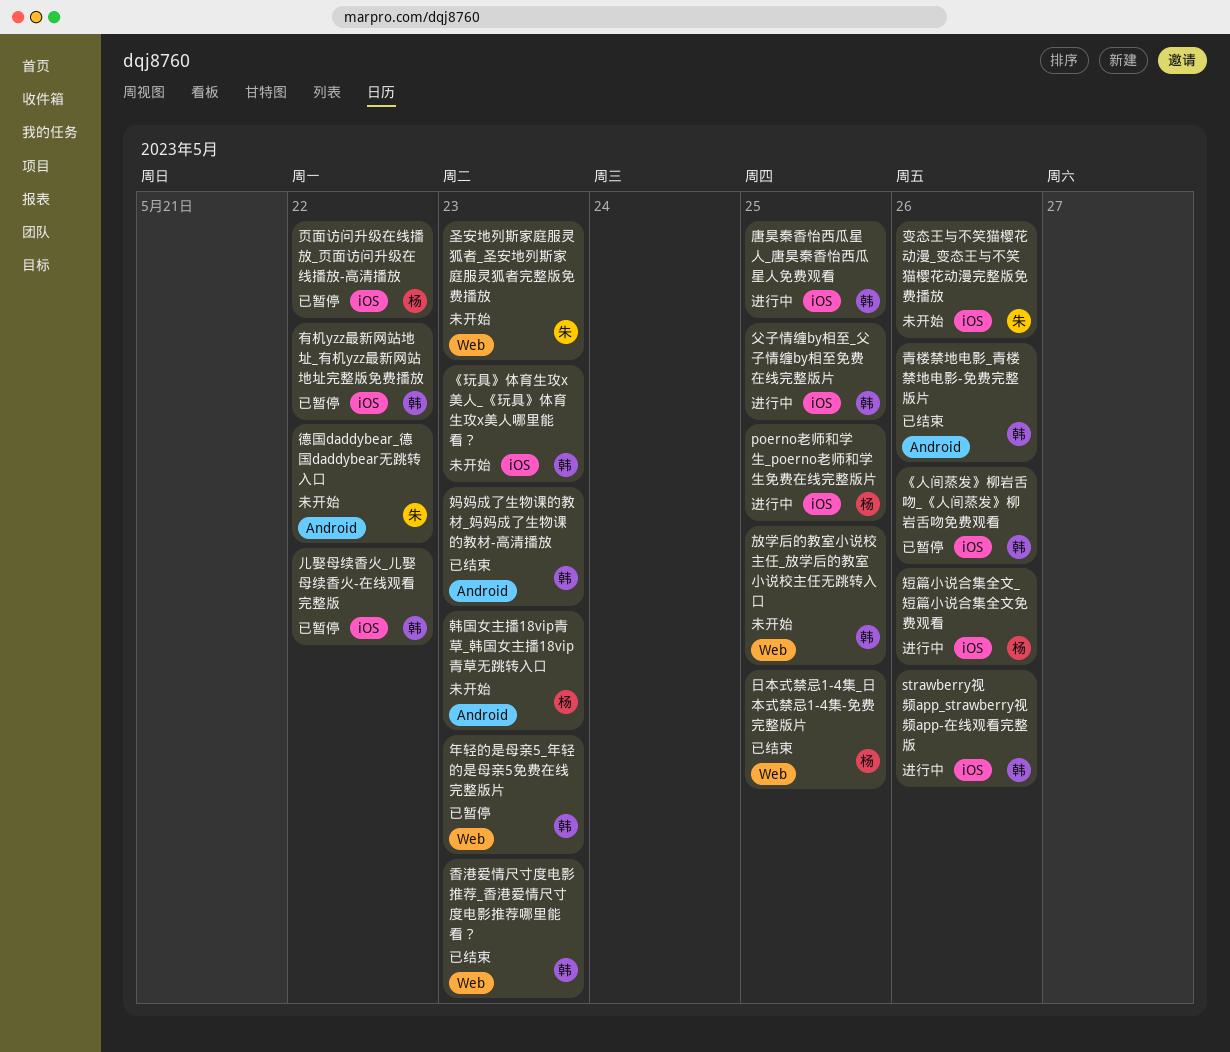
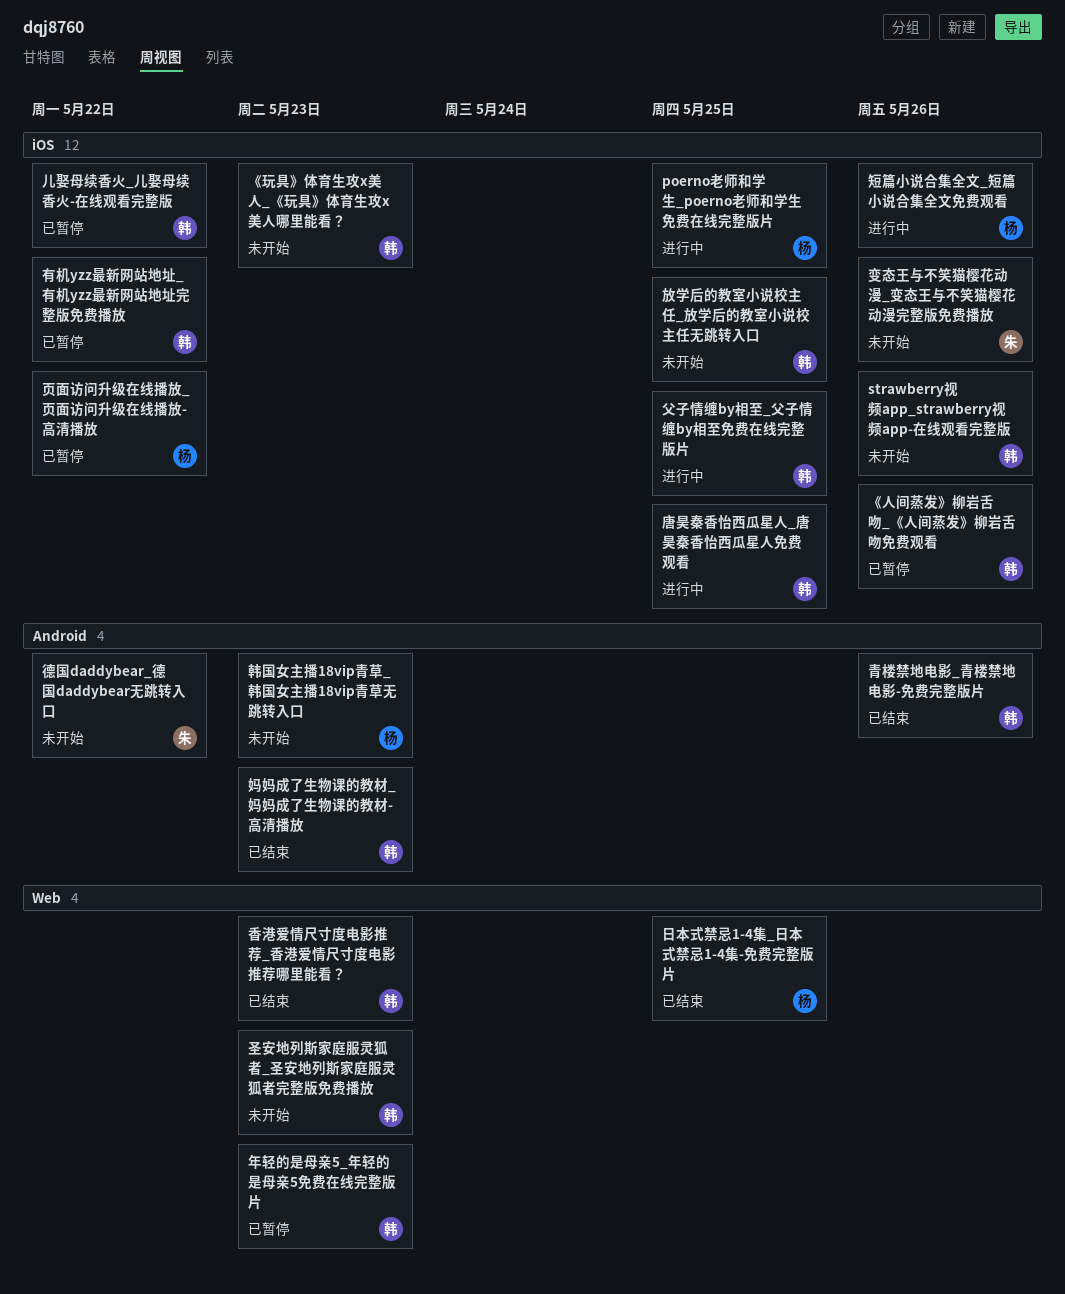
strawberry视频app_strawberry视频app-在线观看完整版, status: 进行中 -> 未开始
圣安地列斯家庭服灵狐者_圣安地列斯家庭服灵狐者完整版免费播放, owner: 朱 -> 韩
放学后的教室小说校主任_放学后的教室小说校主任无跳转入口, label: Web -> iOS

